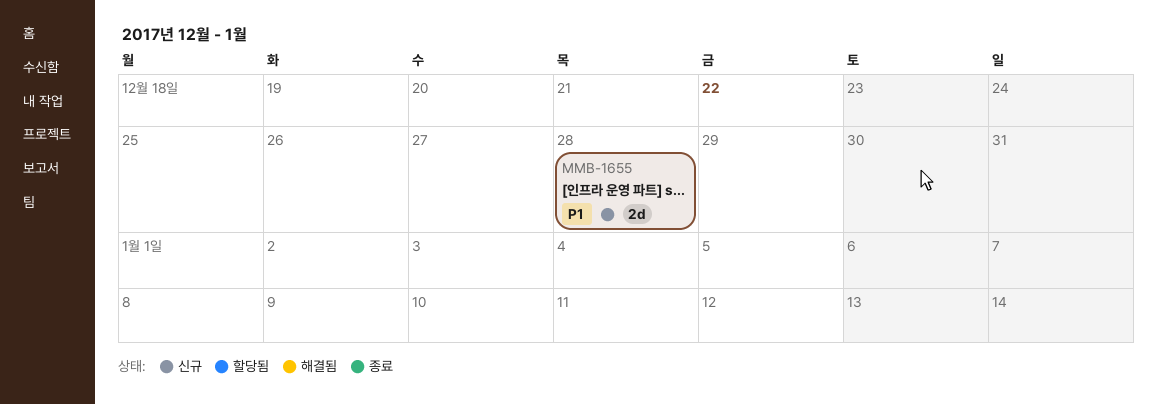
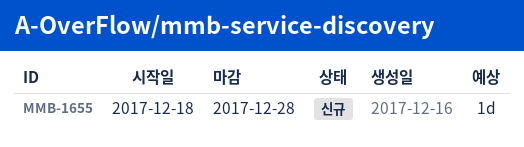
MMB-1655, estimate: 2d -> 1d

